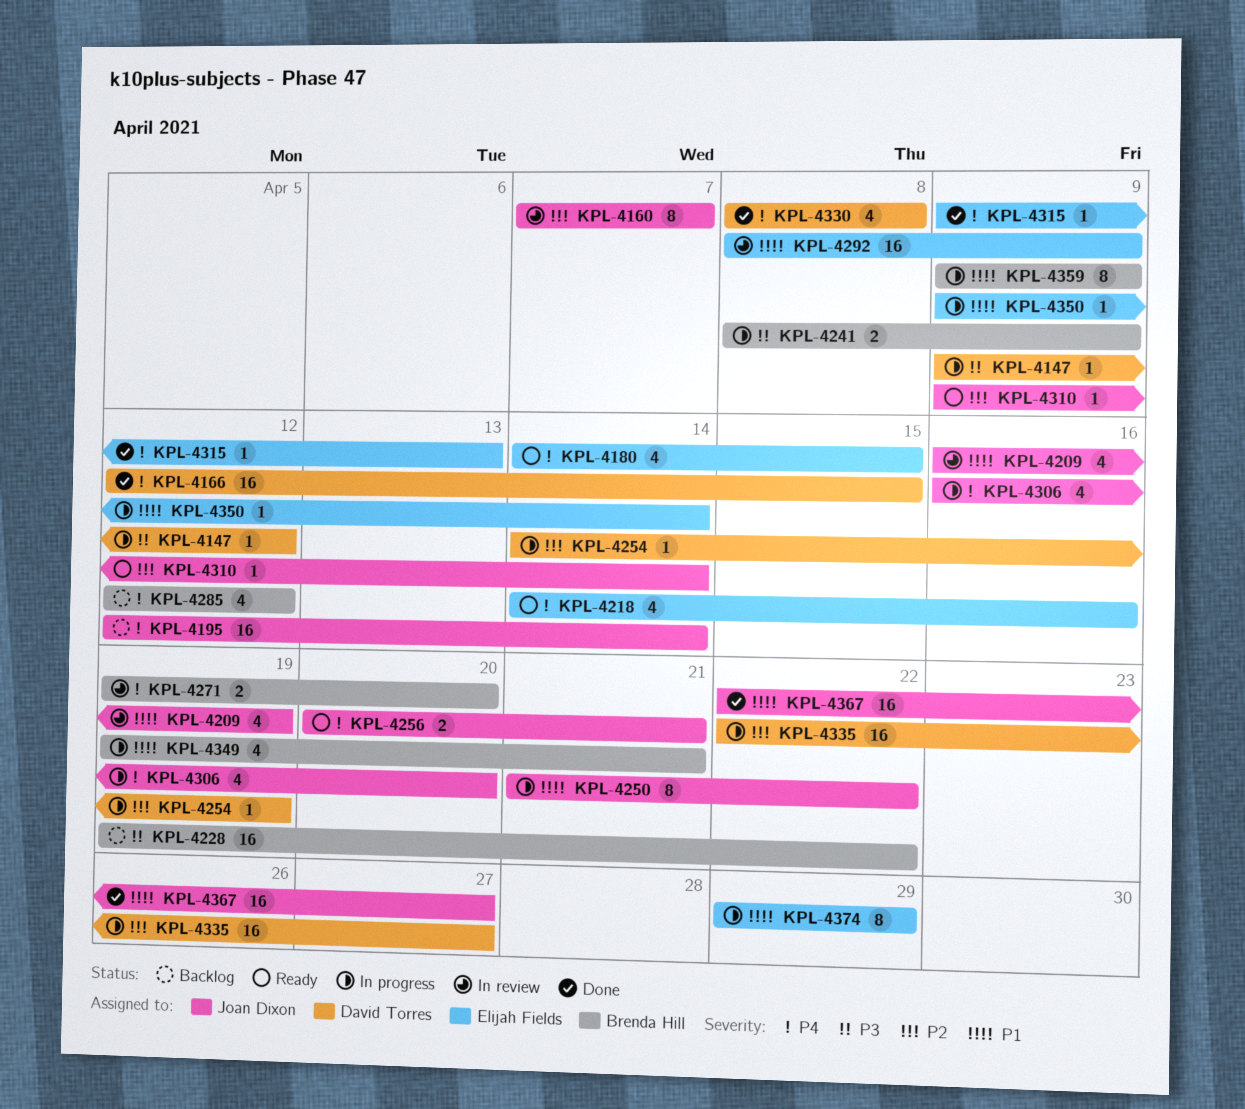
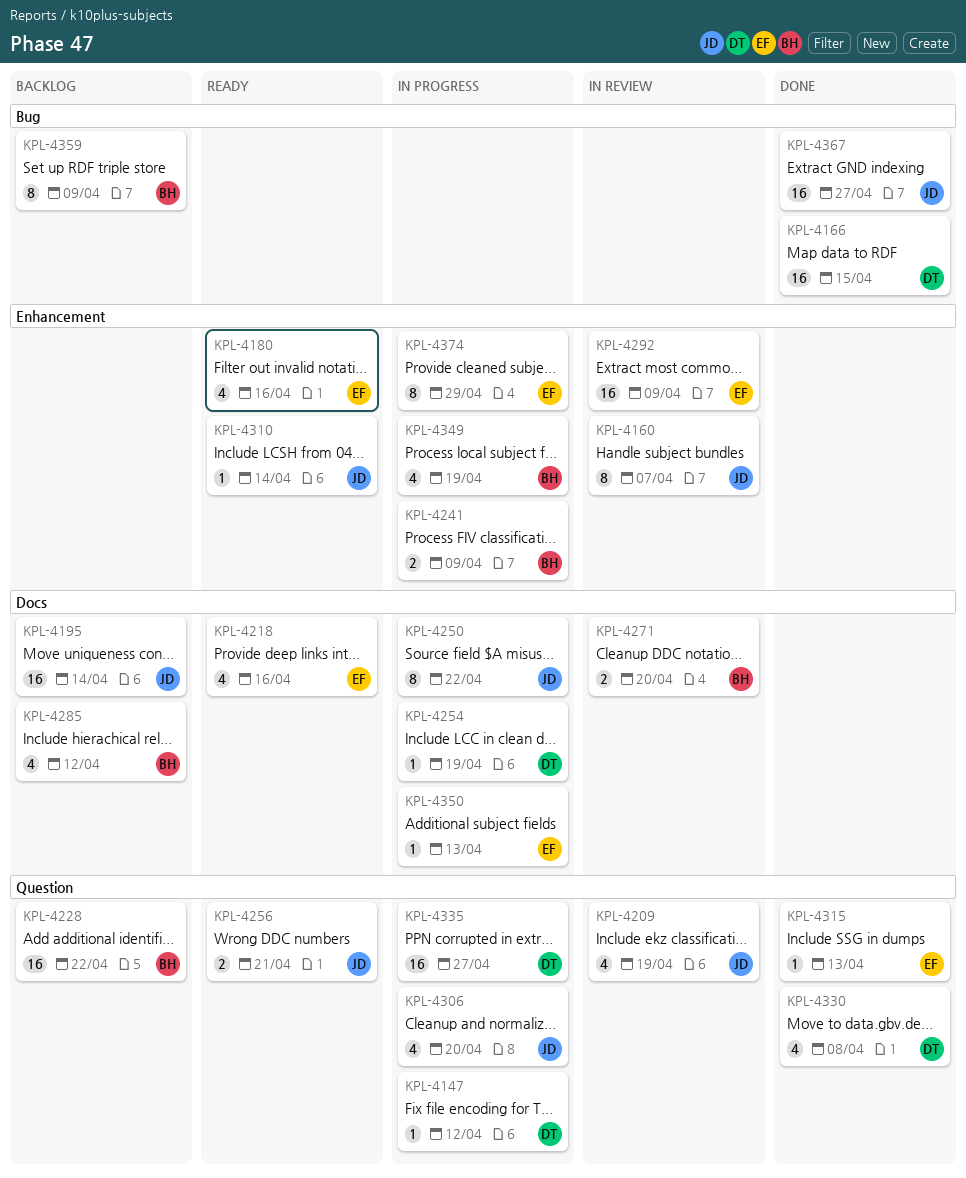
KPL-4180, due: Apr 15 -> Apr 16
KPL-4349, due: Apr 21 -> Apr 19
KPL-4350, due: Apr 14 -> Apr 13
KPL-4359, status: In progress -> Backlog

